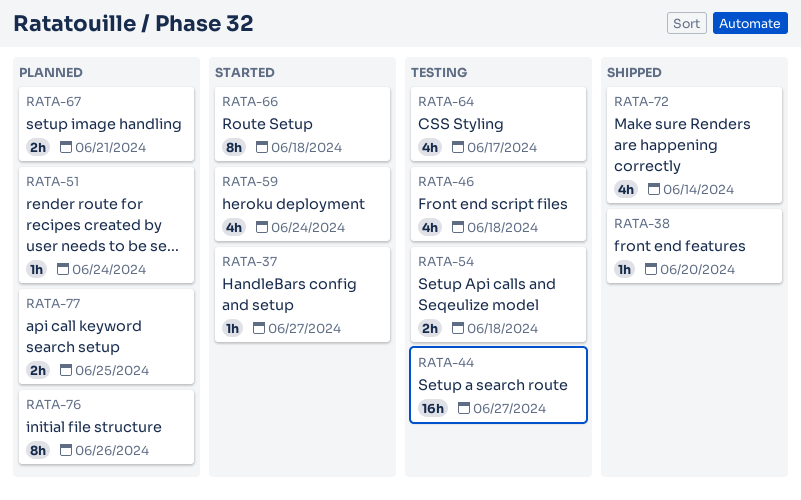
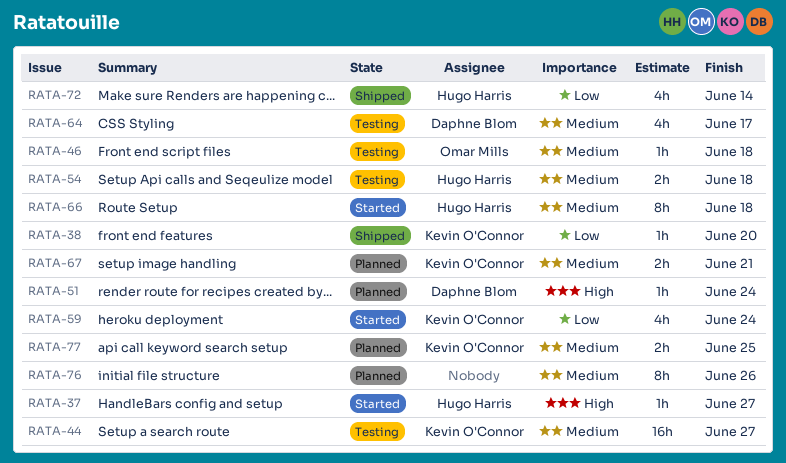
RATA-46, estimate: 4h -> 1h

